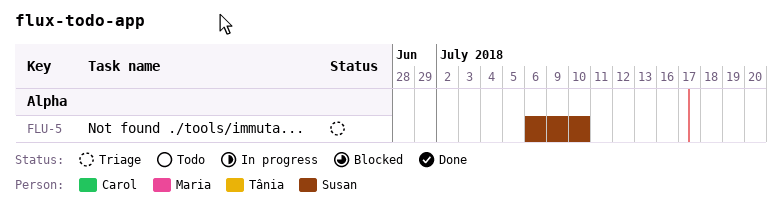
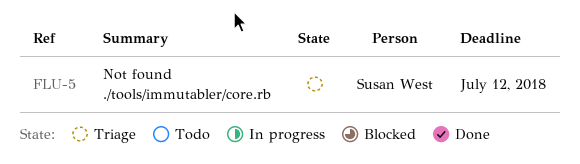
FLU-5, due: Jul 10 -> Jul 12

